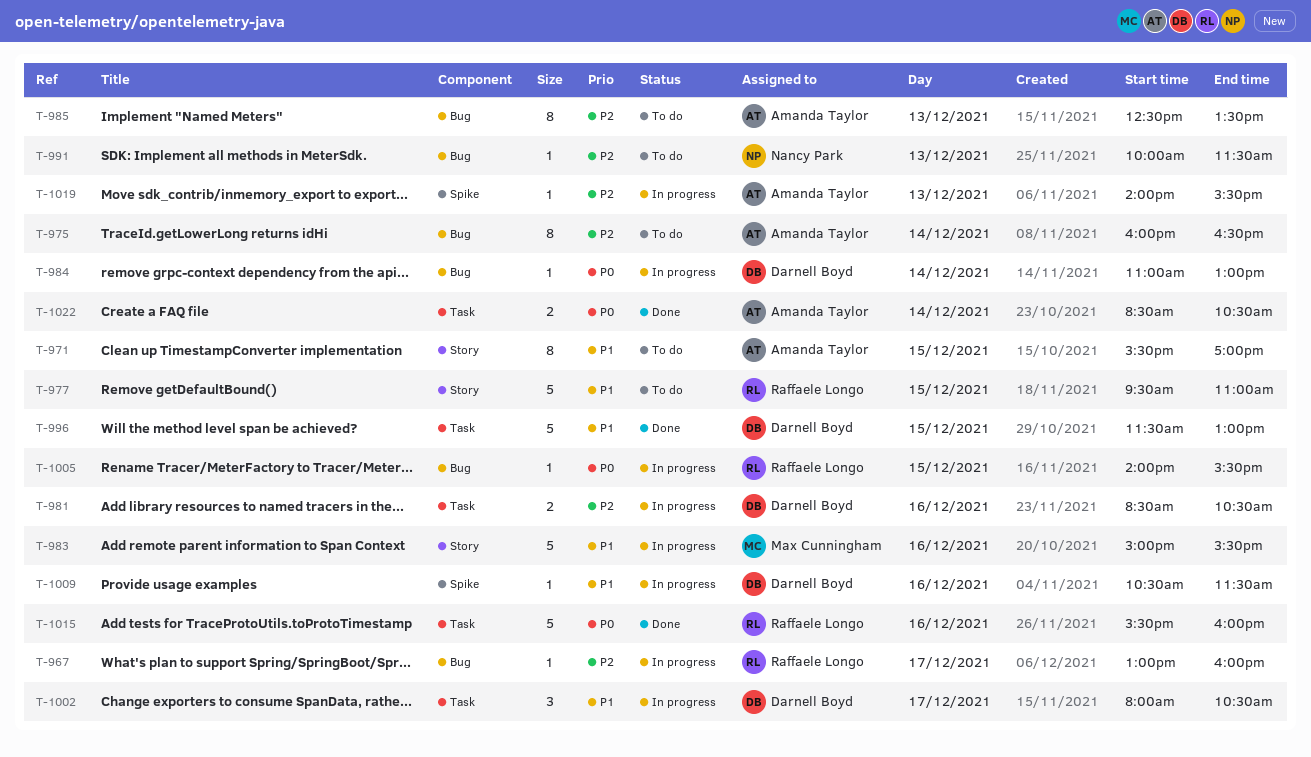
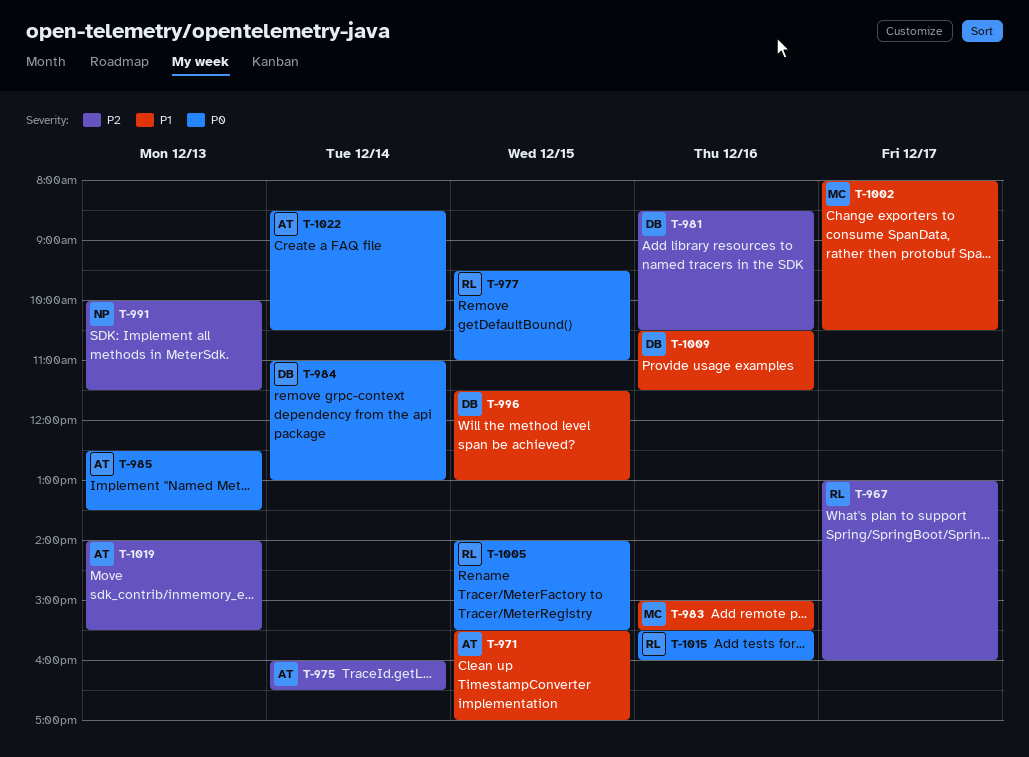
T-977, priority: P1 -> P0
T-985, priority: P2 -> P0
T-1002, owner: Darnell Boyd -> Max Cunningham

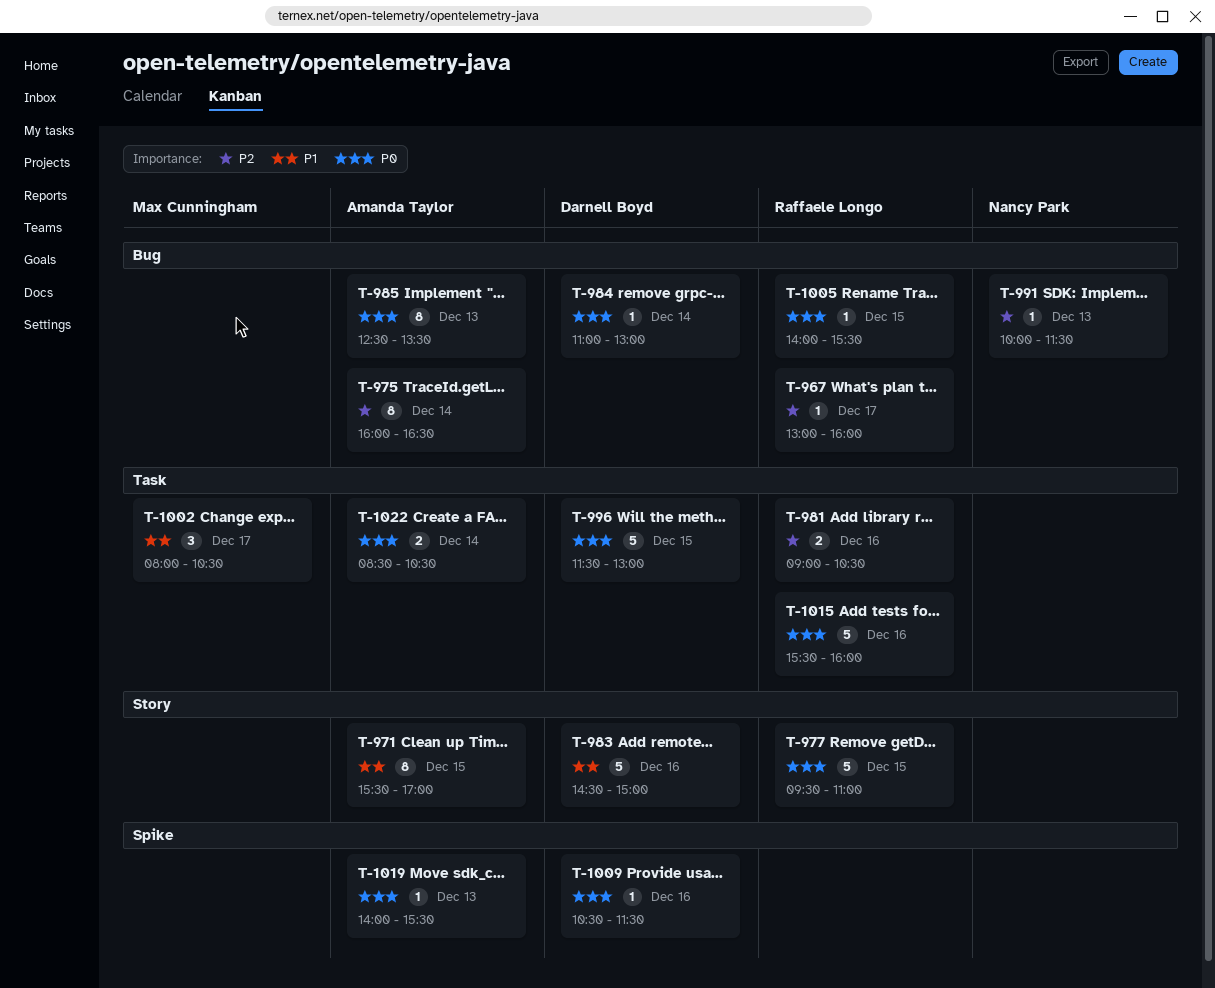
T-981, owner: Darnell Boyd -> Raffaele Longo
T-981, begins: 08:30 -> 09:00
T-983, owner: Max Cunningham -> Darnell Boyd
T-983, begins: 15:00 -> 14:30
T-983, ends: 15:30 -> 15:00
T-996, priority: P1 -> P0
T-1009, priority: P1 -> P0
T-1019, priority: P2 -> P0

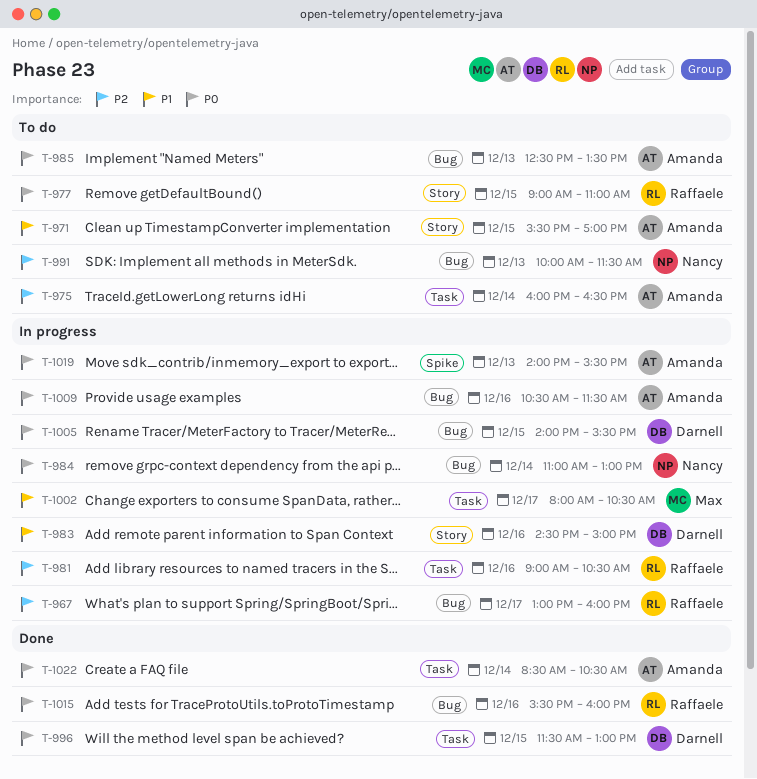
T-975, label: Bug -> Task
T-977, begins: 09:30 -> 09:00
T-984, owner: Darnell Boyd -> Nancy Park
T-1005, owner: Raffaele Longo -> Darnell Boyd
T-1009, owner: Darnell Boyd -> Amanda Taylor
T-1009, label: Spike -> Bug
T-1015, label: Task -> Bug

